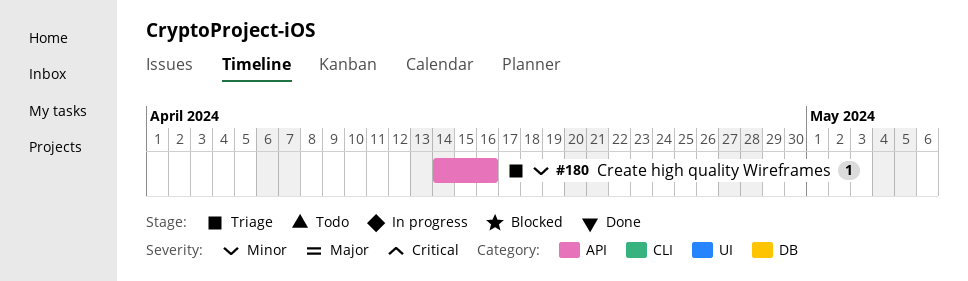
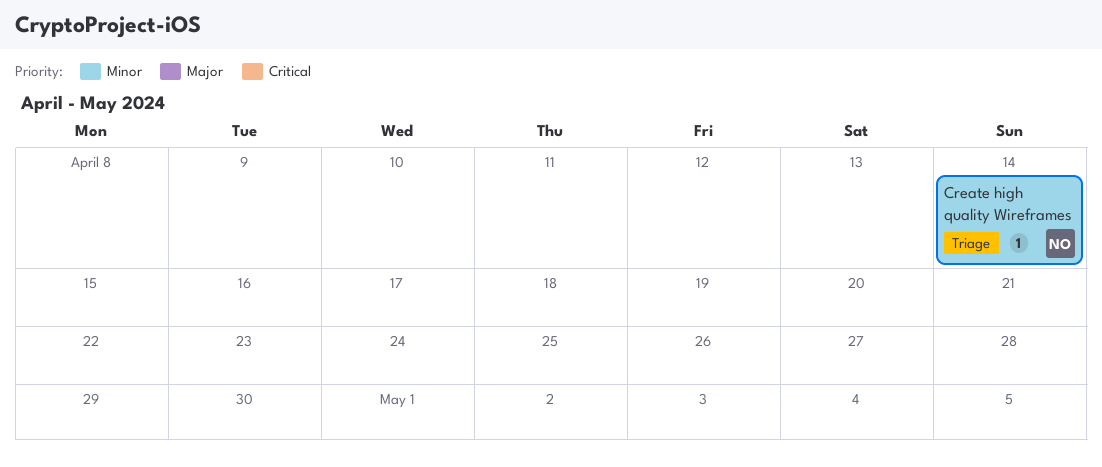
Create high quality Wireframes, due: Apr 16 -> Apr 14

